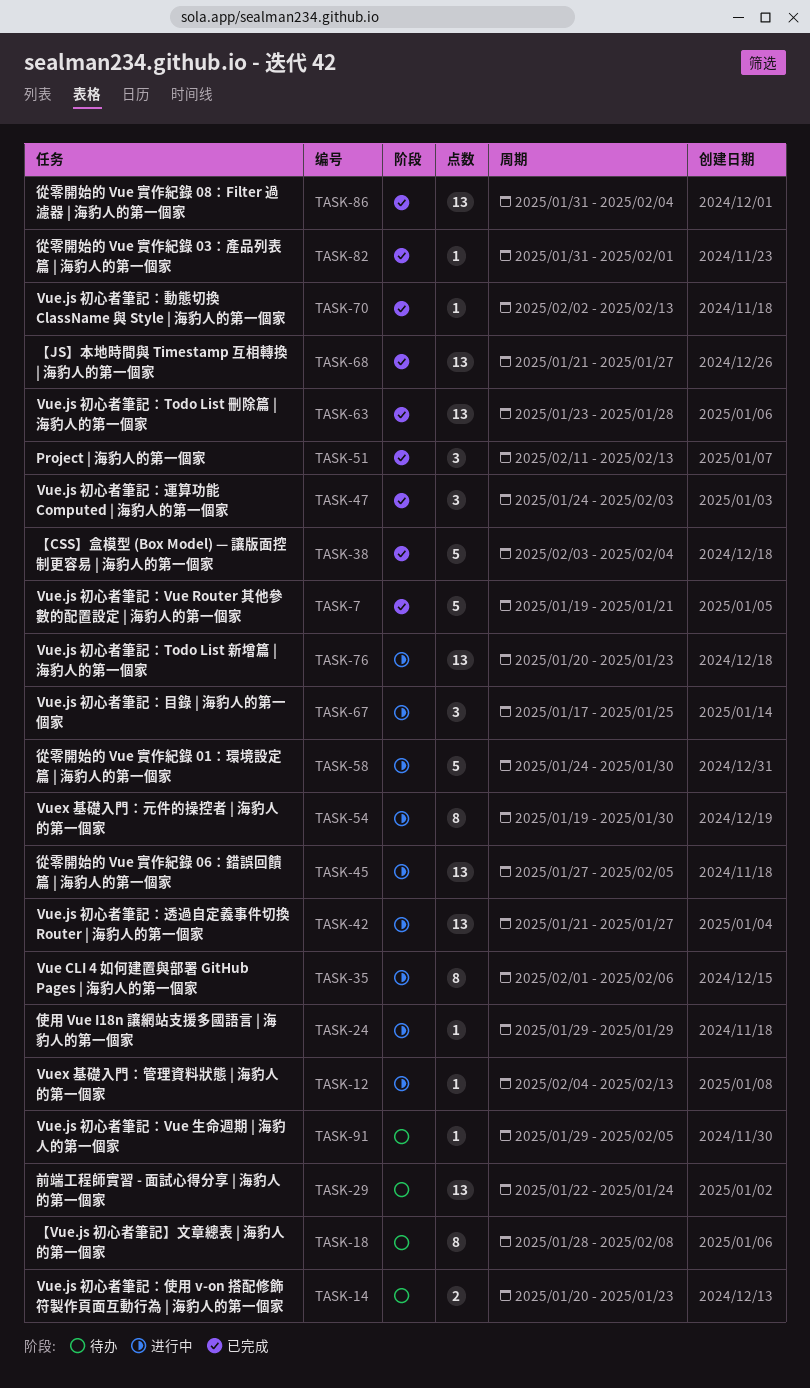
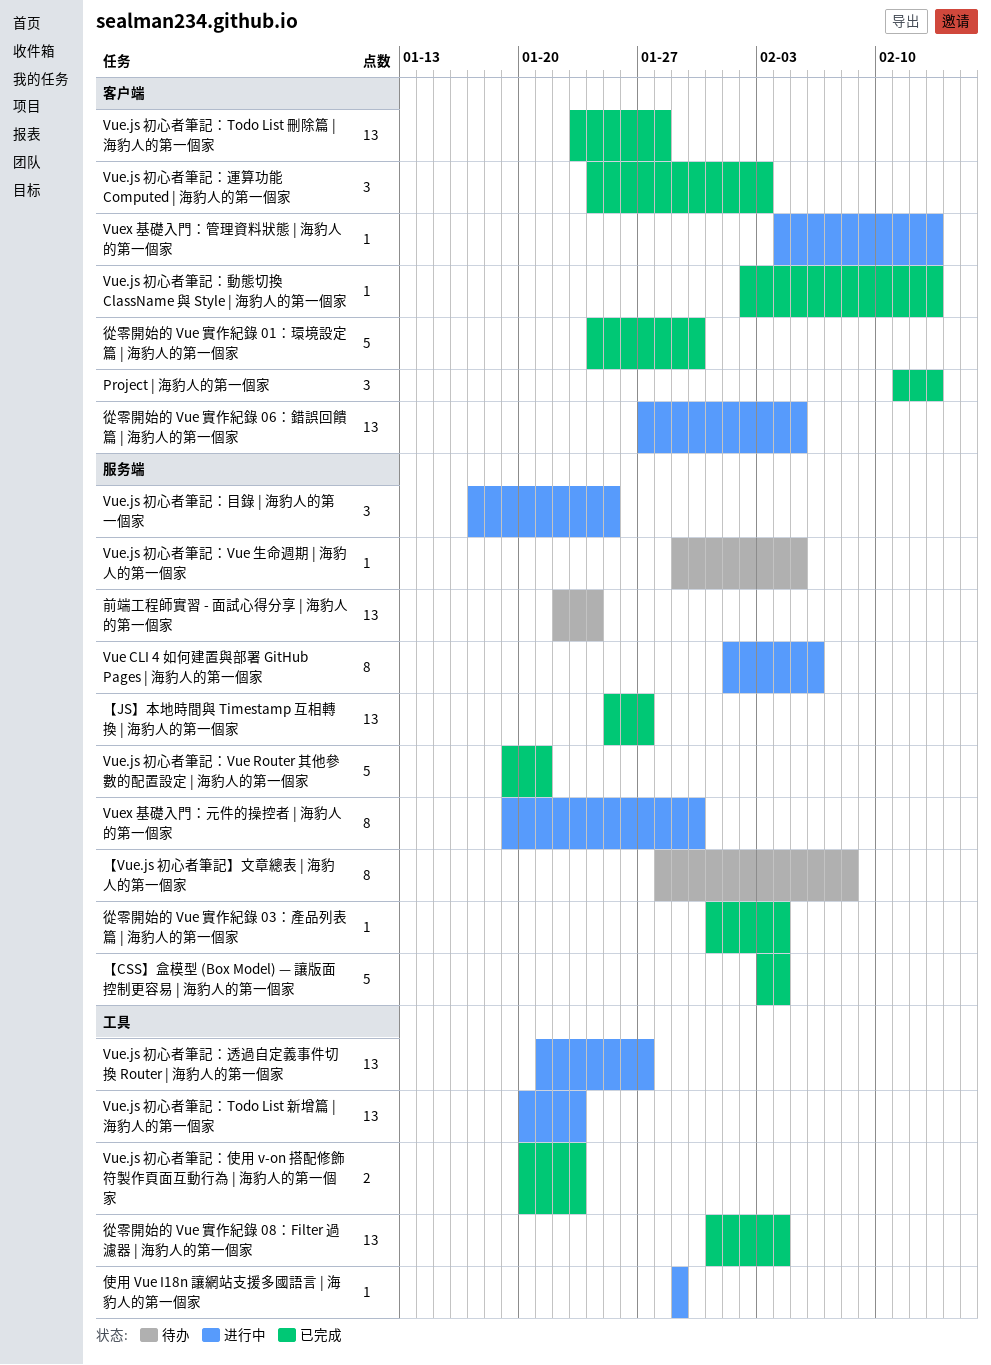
Vue.js 初心者筆記：使用 v-on 搭配修飾符製作頁面互動行為 | 海豹人的第一個家, status: 待办 -> 已完成
【JS】本地時間與 Timestamp 互相轉換 | 海豹人的第一個家, start: Jan 21 -> Jan 25
從零開始的 Vue 實作紀錄 01：環境設定篇 | 海豹人的第一個家, status: 进行中 -> 已完成
從零開始的 Vue 實作紀錄 03：產品列表篇 | 海豹人的第一個家, due: Feb 1 -> Feb 4

